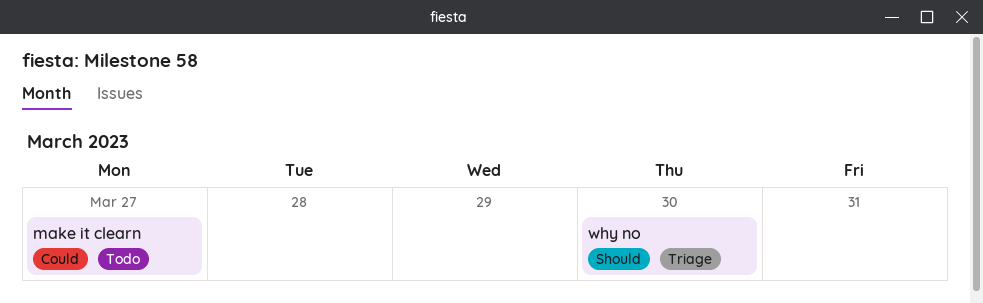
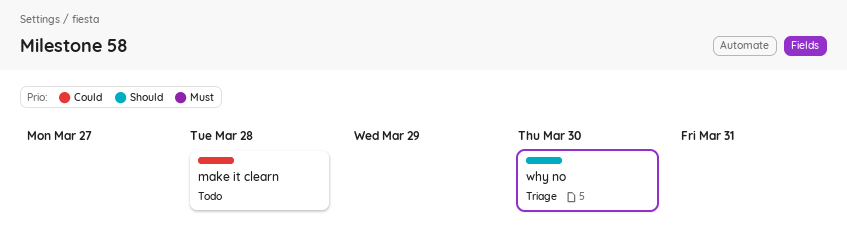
make it clearn, due: Mar 27 -> Mar 28

